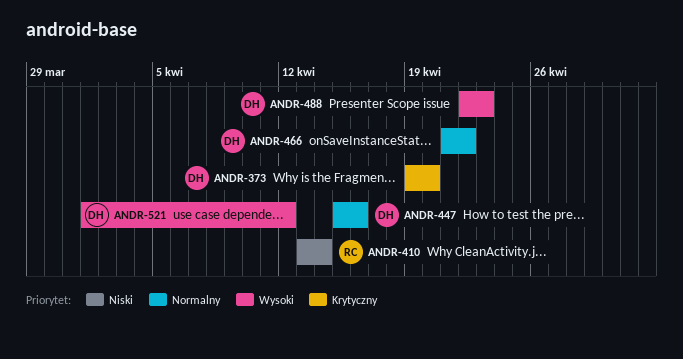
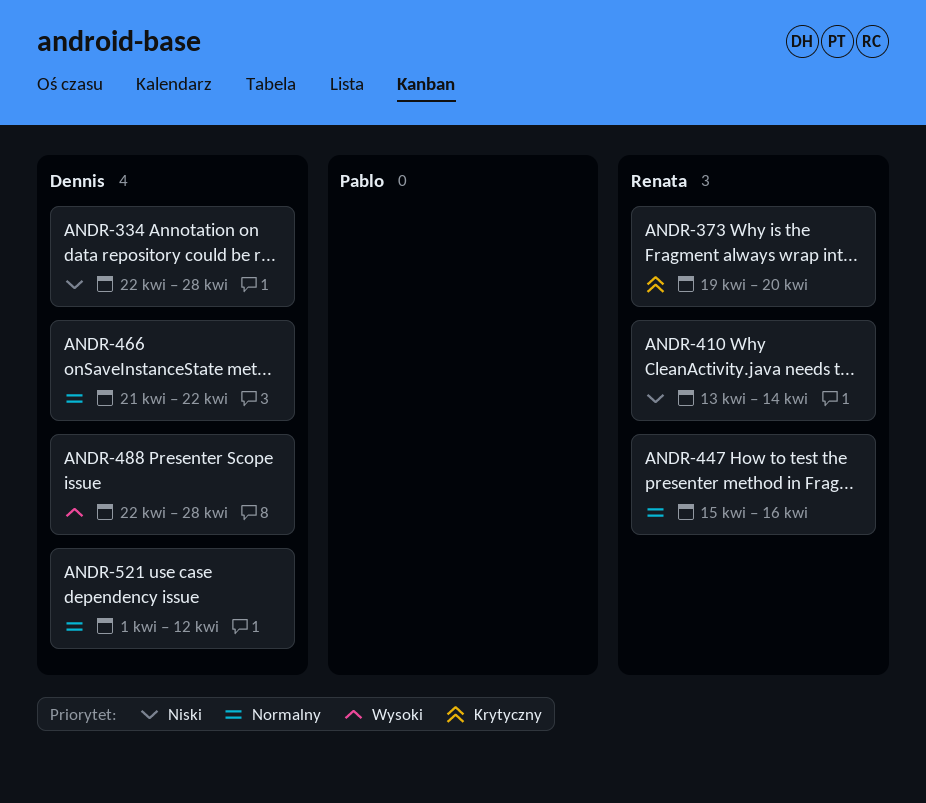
ANDR-334: none -> present
ANDR-373, owner: Dennis -> Renata
ANDR-447, owner: Dennis -> Renata
ANDR-488, due: Apr 23 -> Apr 28
ANDR-521, priority: Wysoki -> Normalny

